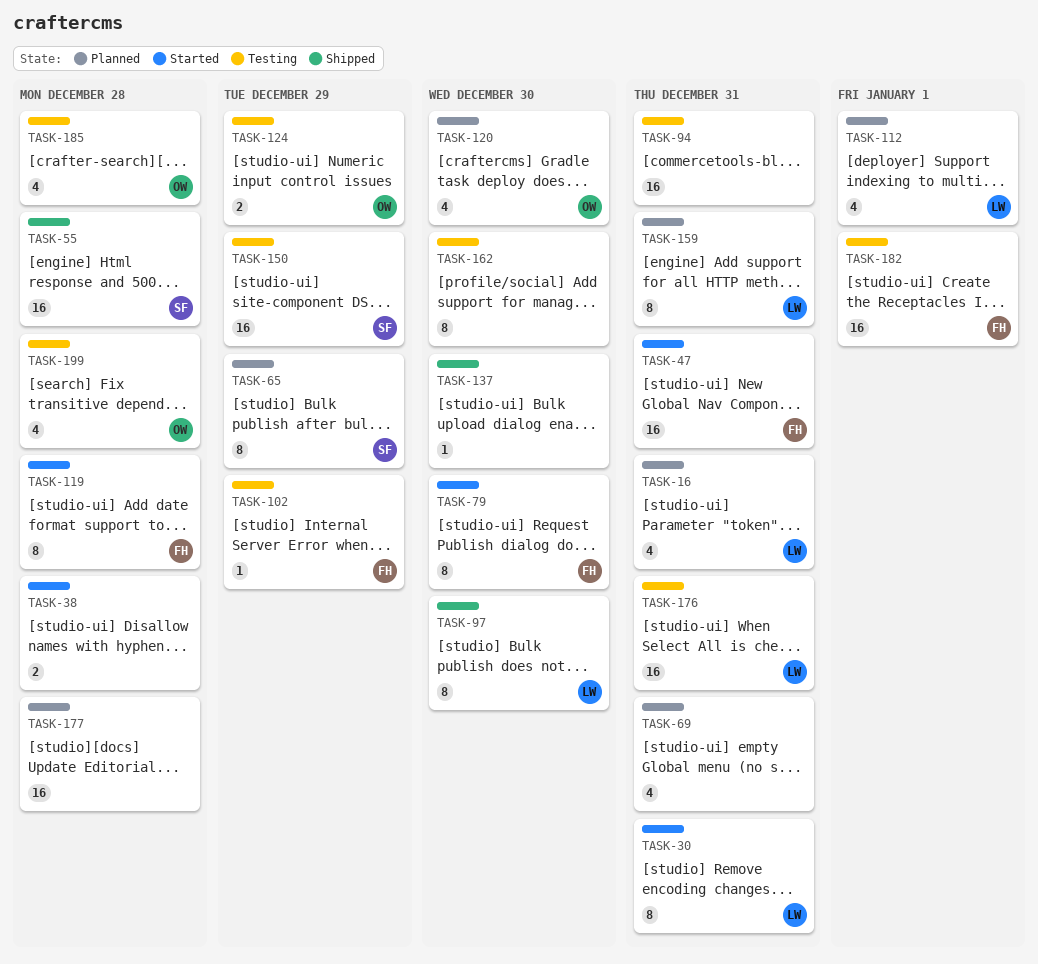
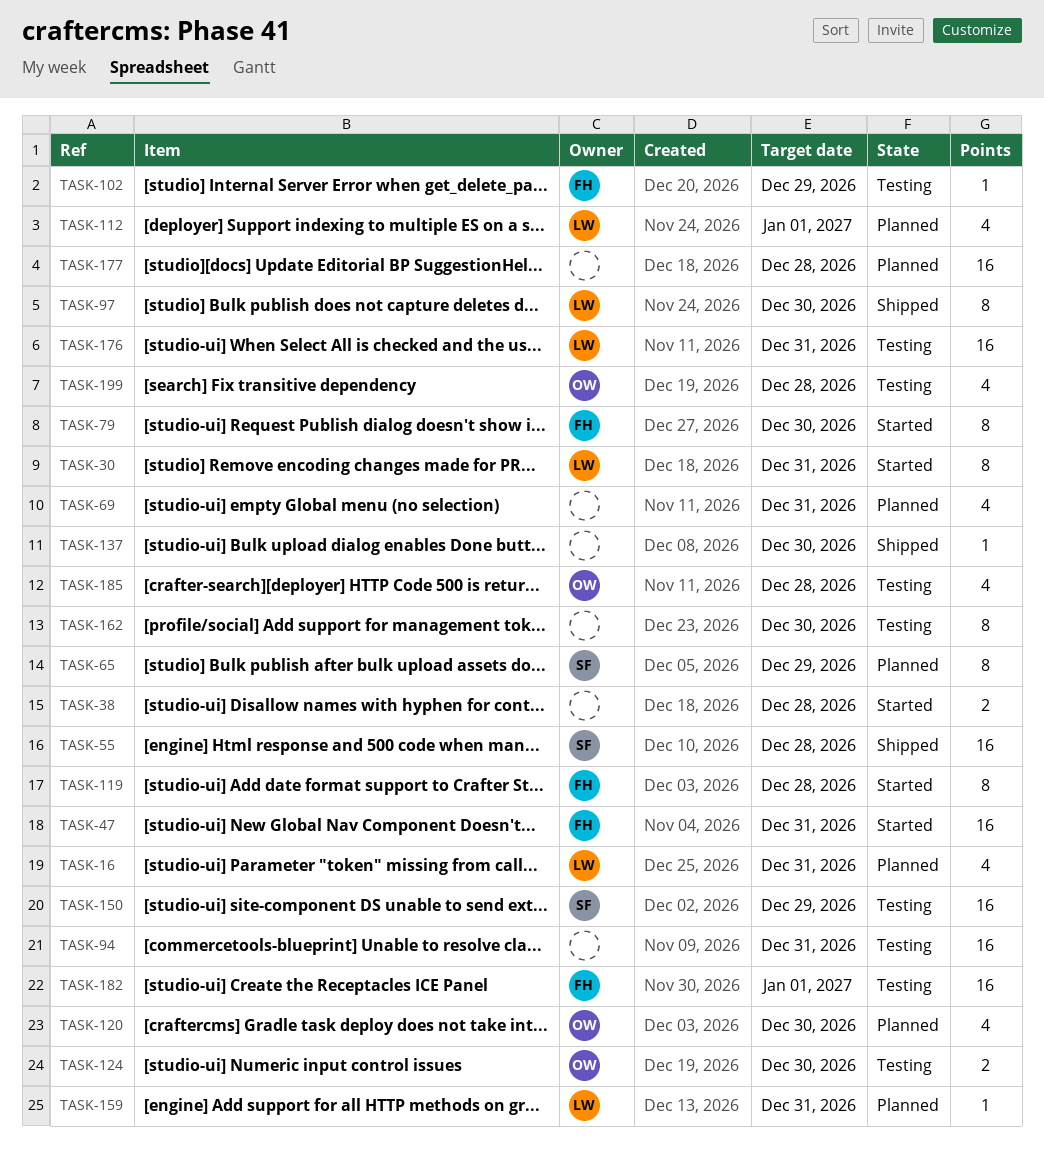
TASK-124, due: Dec 29 -> Dec 30
TASK-159, estimate: 8 -> 1

